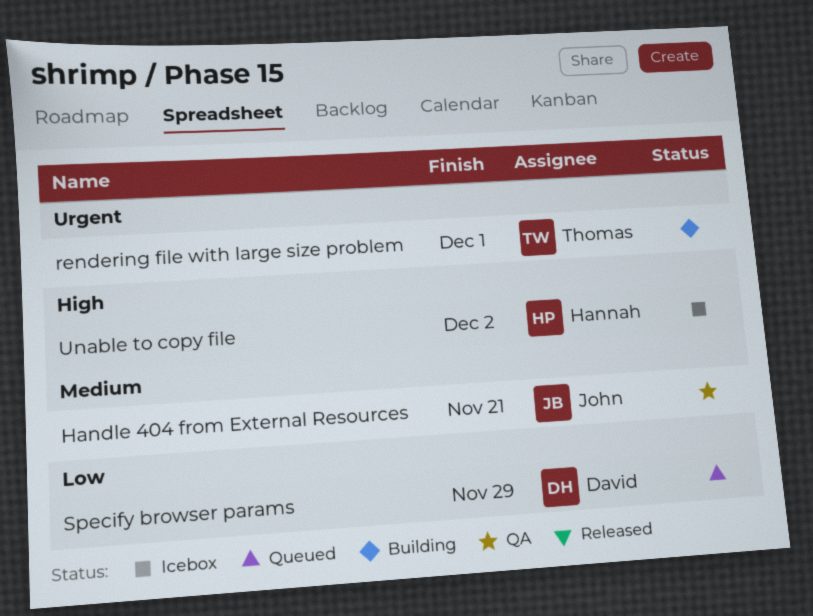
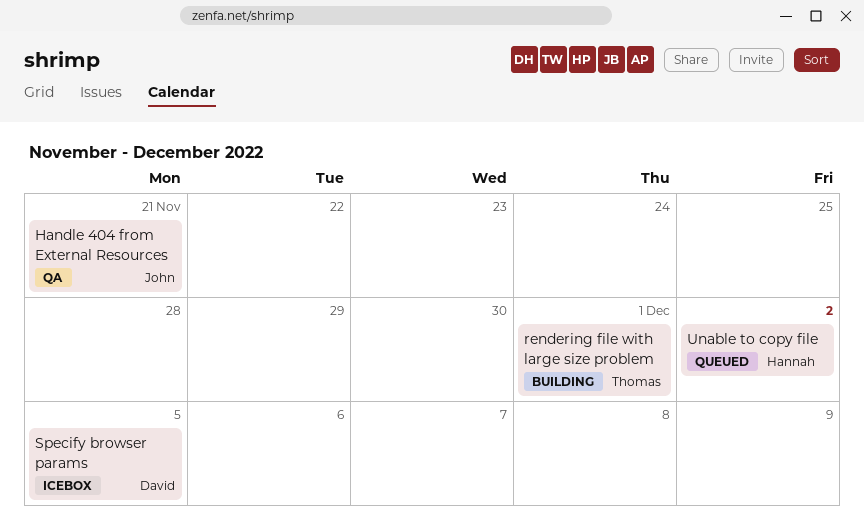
Specify browser params, status: Queued -> Icebox
Specify browser params, due: Nov 29 -> Dec 5
Unable to copy file, status: Icebox -> Queued

